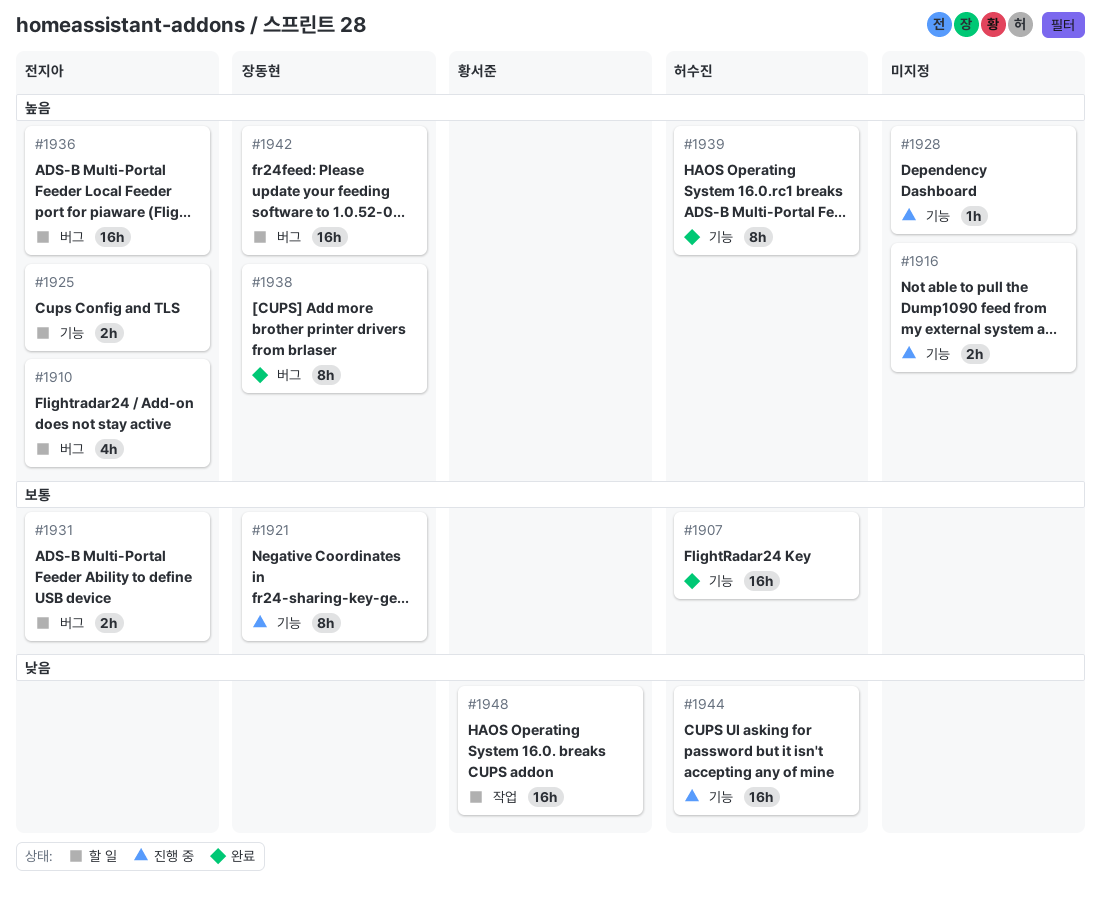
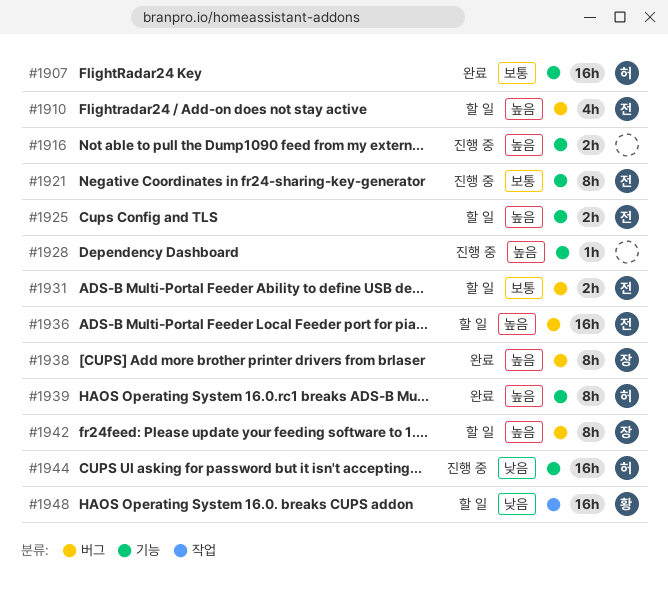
#1921, owner: 장동현 -> 전지아
#1942, estimate: 16h -> 8h

